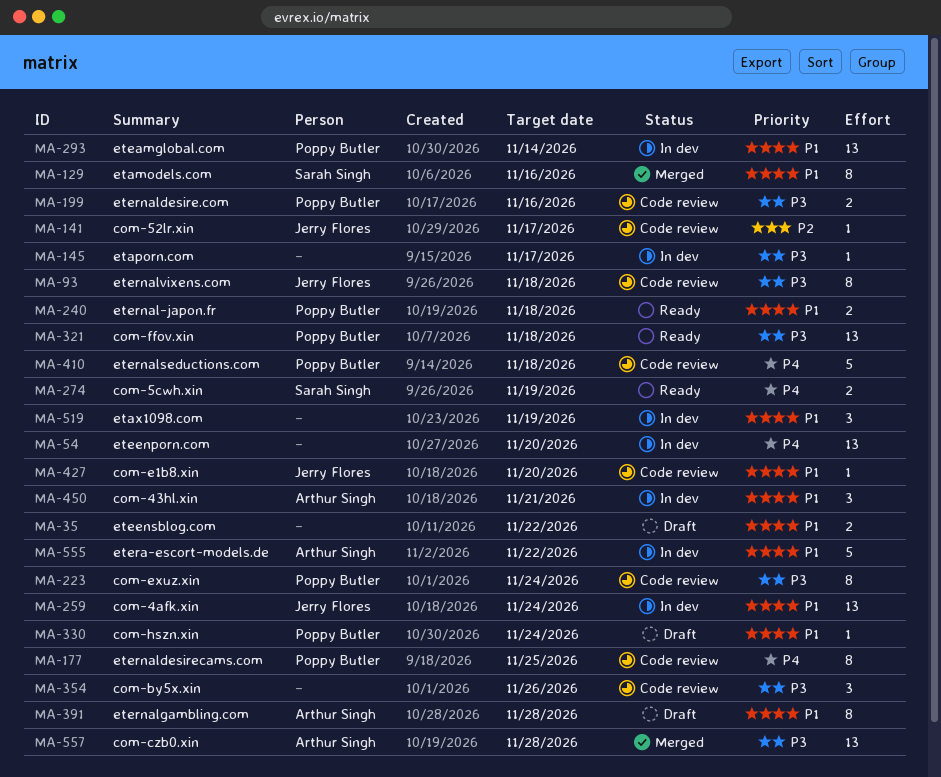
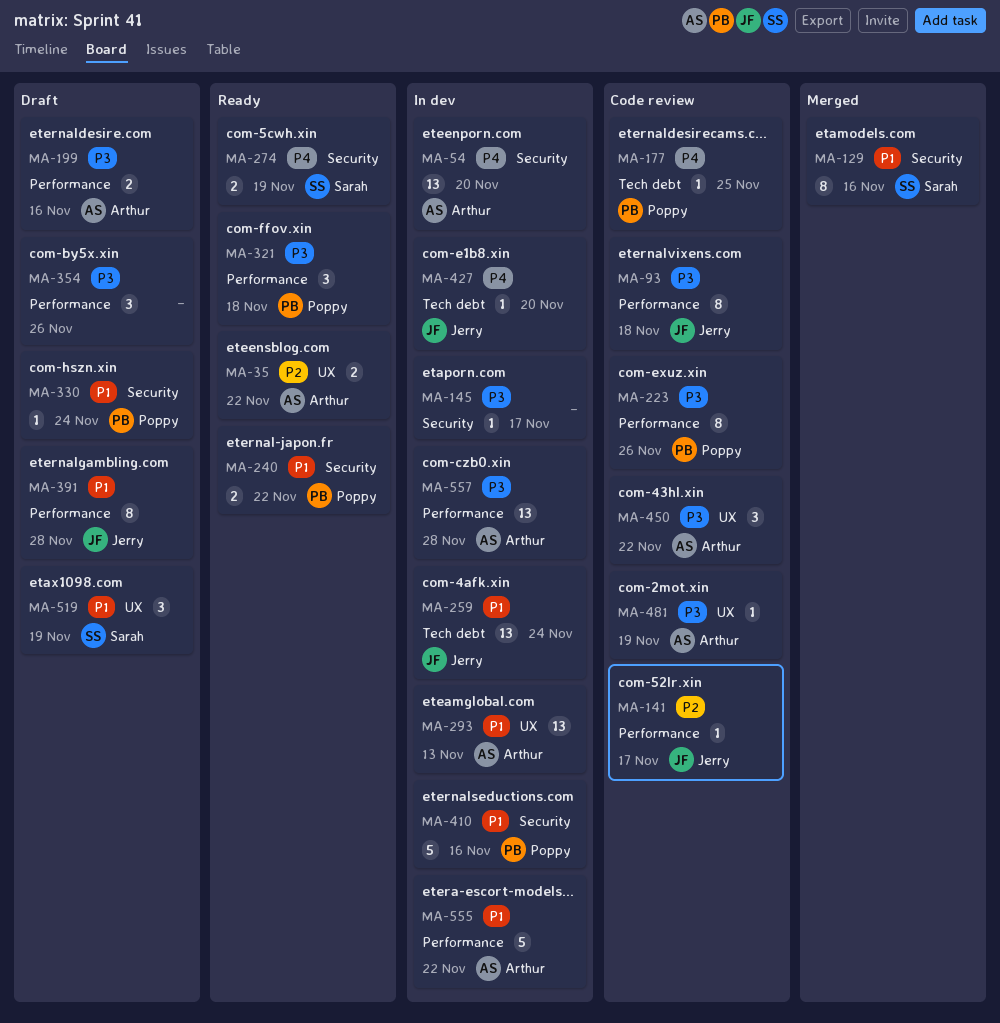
MA-35, status: Draft -> Ready
MA-35, owner: none -> Arthur Singh
MA-35, priority: P1 -> P2
MA-54, owner: none -> Arthur Singh
MA-177, estimate: 8 -> 1
MA-199, status: Code review -> Draft
MA-199, owner: Poppy Butler -> Arthur Singh
MA-223, due: Nov 24 -> Nov 26
MA-240, due: Nov 18 -> Nov 22
MA-293, owner: Poppy Butler -> Arthur Singh
MA-293, due: Nov 14 -> Nov 13
MA-321, estimate: 13 -> 3
MA-354, status: Code review -> Draft
MA-391, owner: Arthur Singh -> Jerry Flores
MA-410, status: Code review -> In dev
MA-410, priority: P4 -> P1
MA-410, due: Nov 18 -> Nov 16
MA-427, status: Code review -> In dev
MA-427, priority: P1 -> P4
MA-450, status: In dev -> Code review
MA-450, priority: P1 -> P3
MA-450, due: Nov 21 -> Nov 22
MA-481: none -> present
MA-519, status: In dev -> Draft
MA-519, owner: none -> Sarah Singh
MA-557, status: Merged -> In dev

